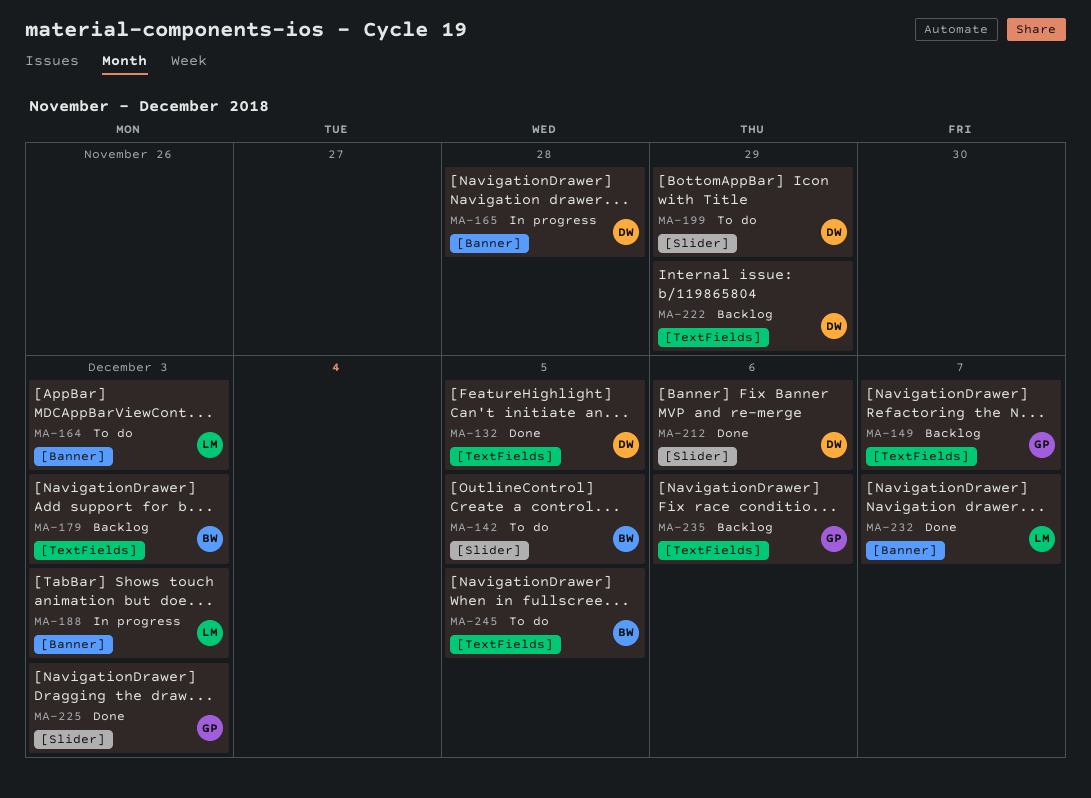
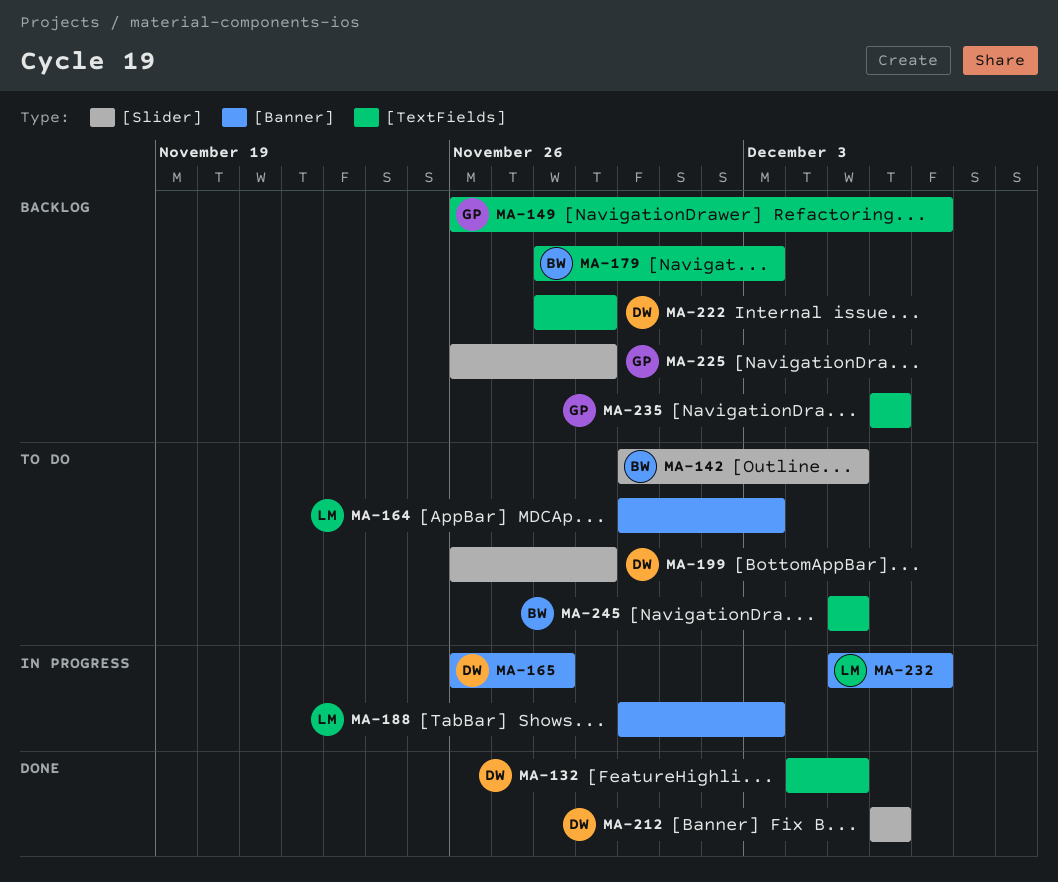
MA-225, status: Done -> Backlog
MA-225, due: Dec 3 -> Nov 29
MA-232, status: Done -> In progress

